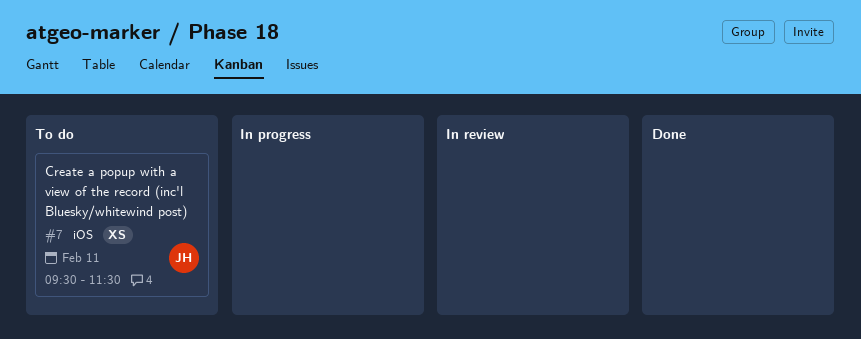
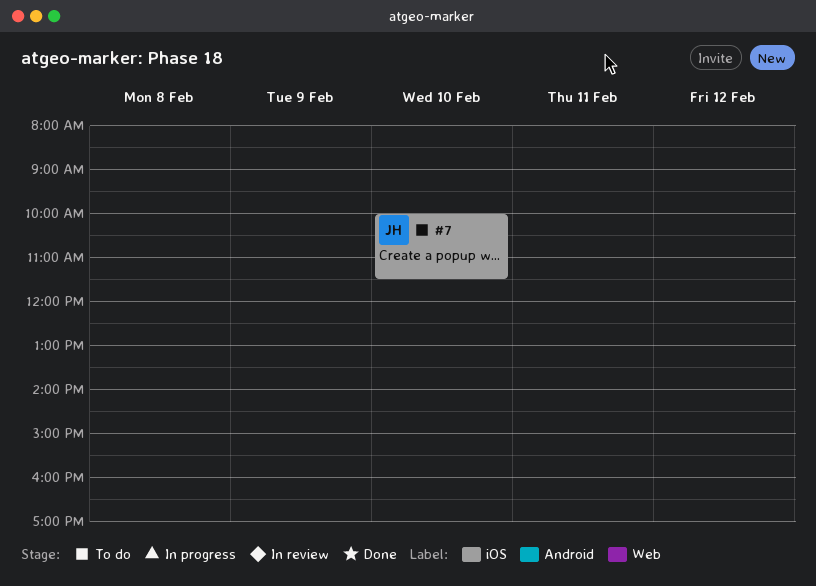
#7, day: Feb 11 -> Feb 10
#7, begins: 09:30 -> 10:00

